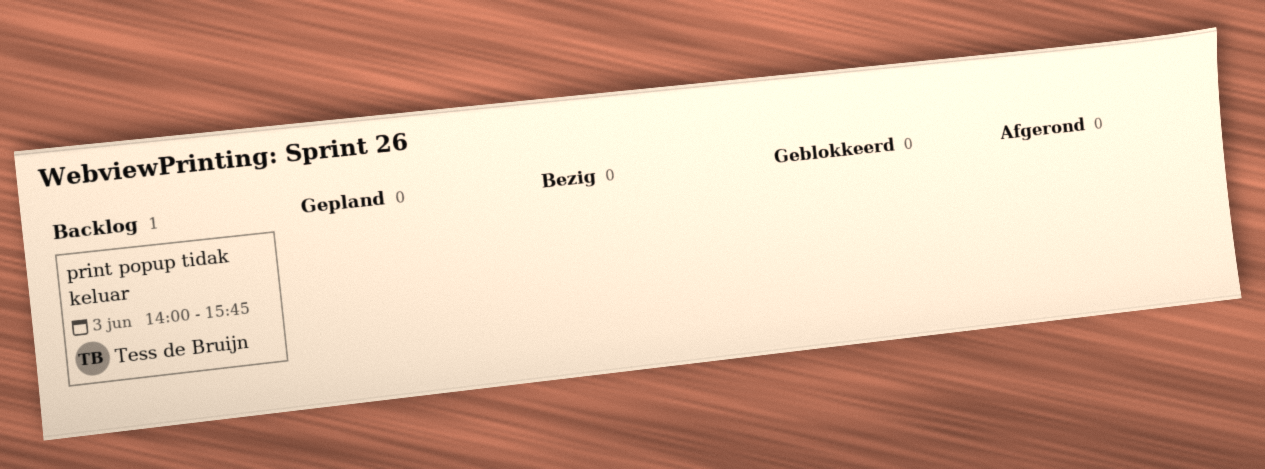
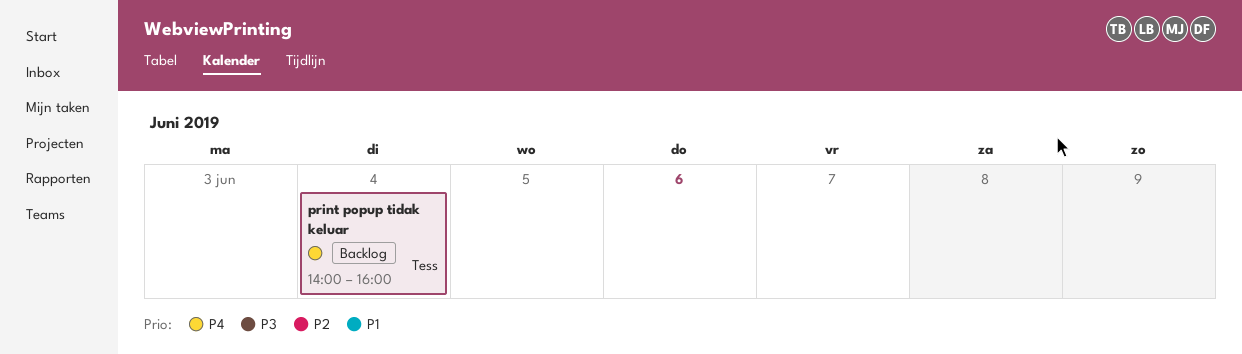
print popup tidak keluar, day: Jun 3 -> Jun 4
print popup tidak keluar, ends: 15:45 -> 16:00

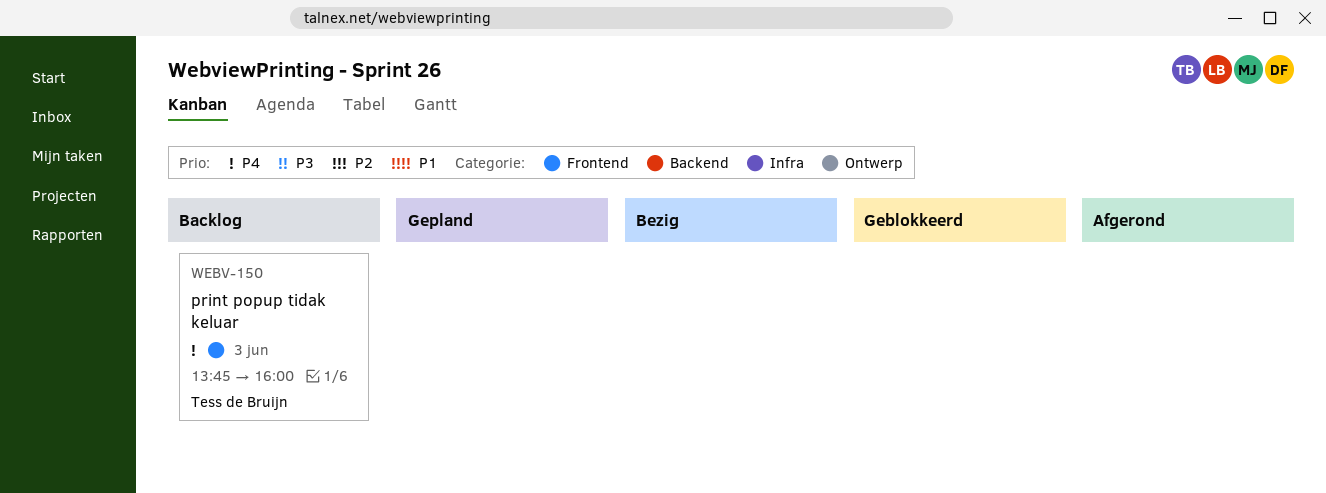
print popup tidak keluar, day: Jun 4 -> Jun 3
print popup tidak keluar, begins: 14:00 -> 13:45

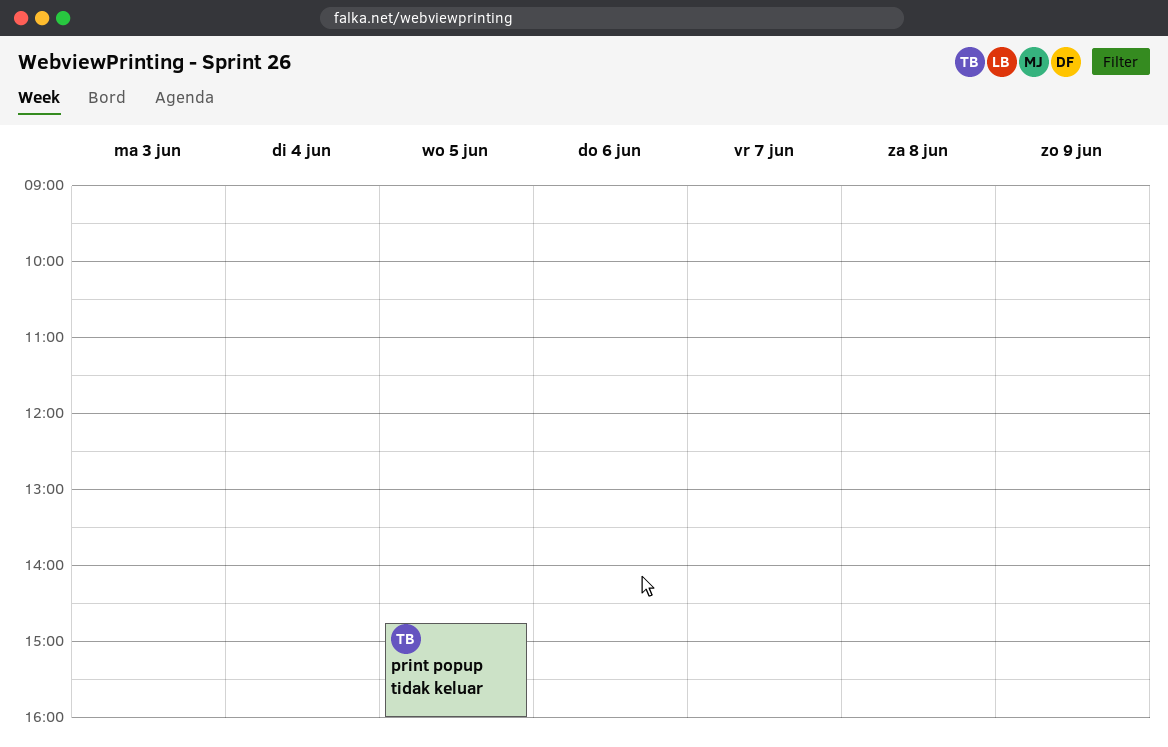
print popup tidak keluar, day: Jun 3 -> Jun 5
print popup tidak keluar, begins: 13:45 -> 14:45

